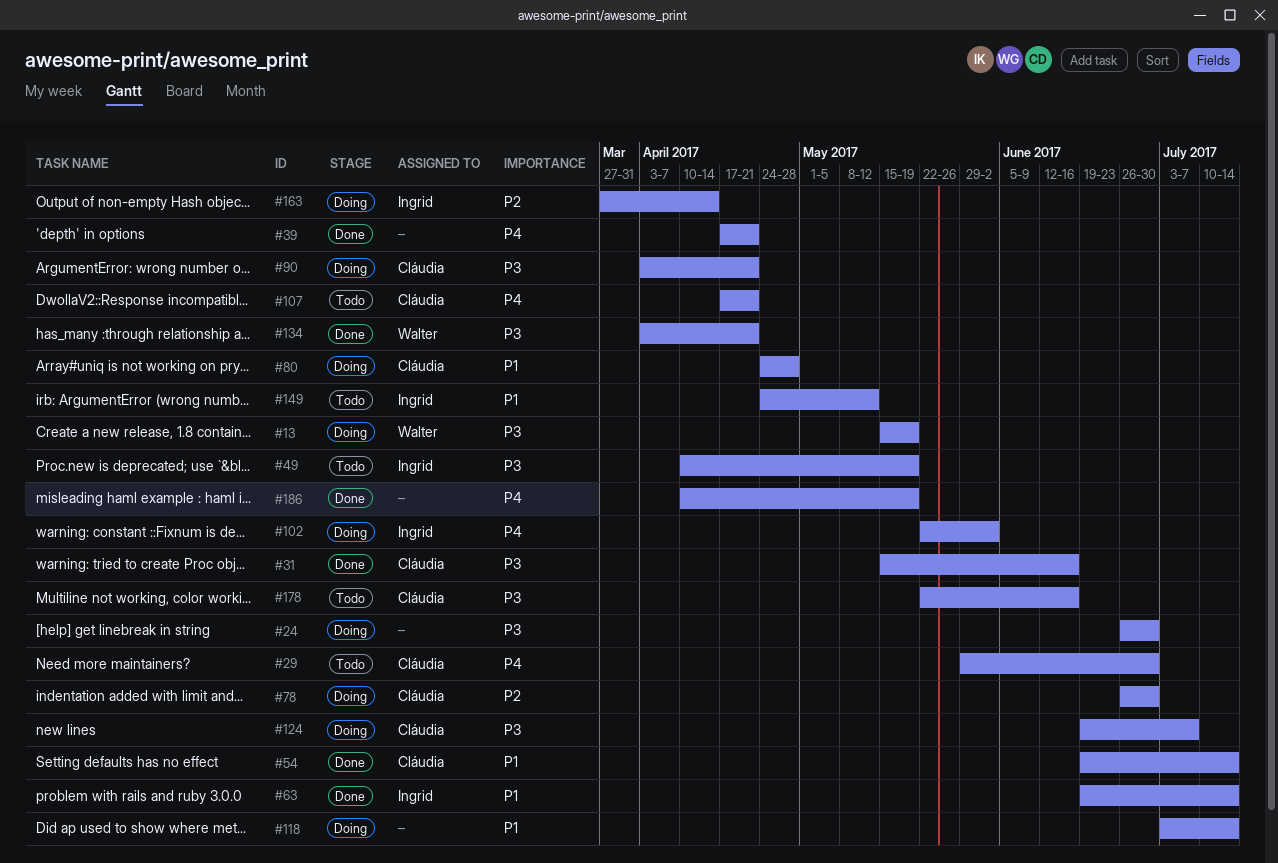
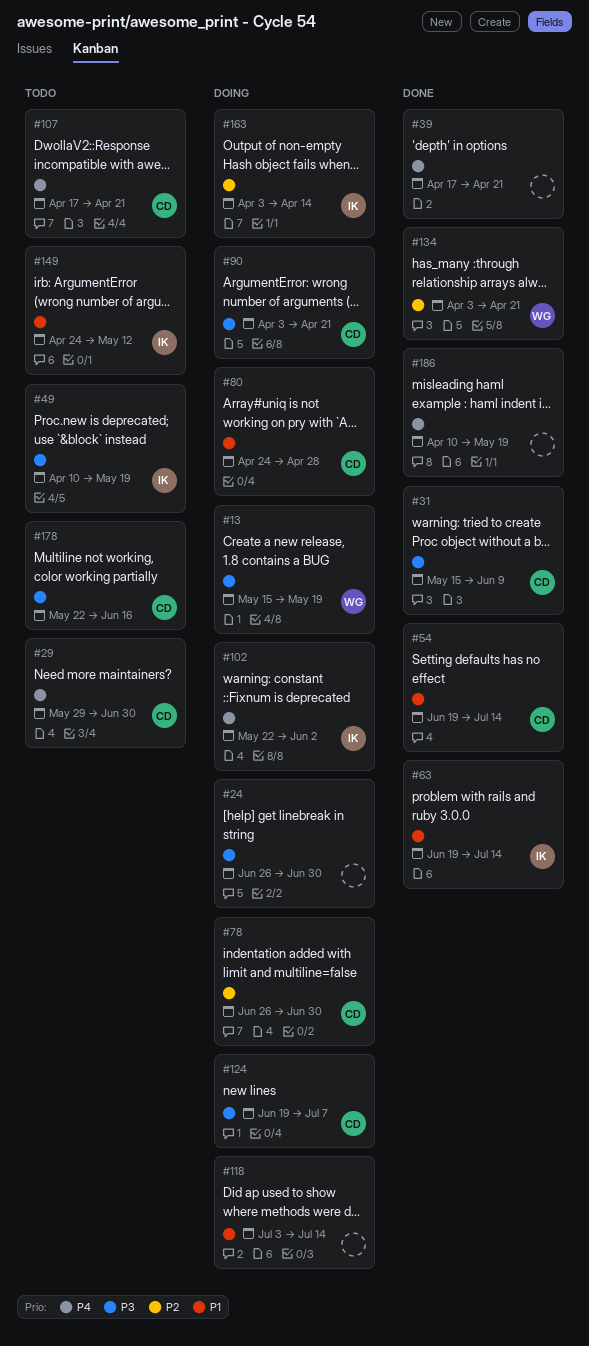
#31, due: Jun 16 -> Jun 9
#134, priority: P3 -> P2
#163, start: Mar 27 -> Apr 3

